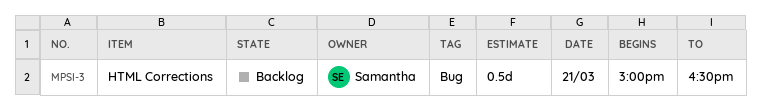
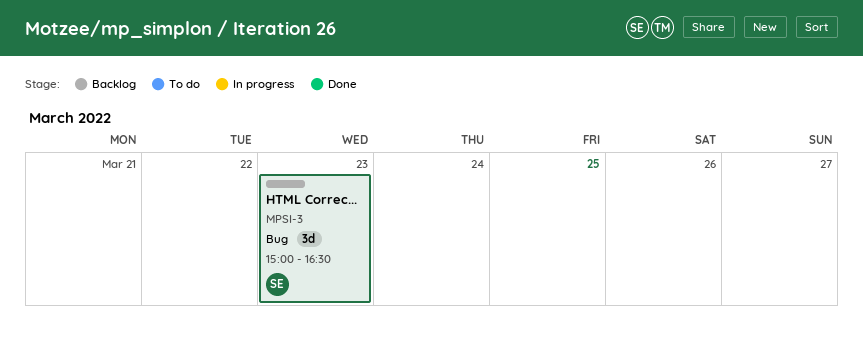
MPSI-3, estimate: 0.5d -> 3d
MPSI-3, day: Mar 21 -> Mar 23

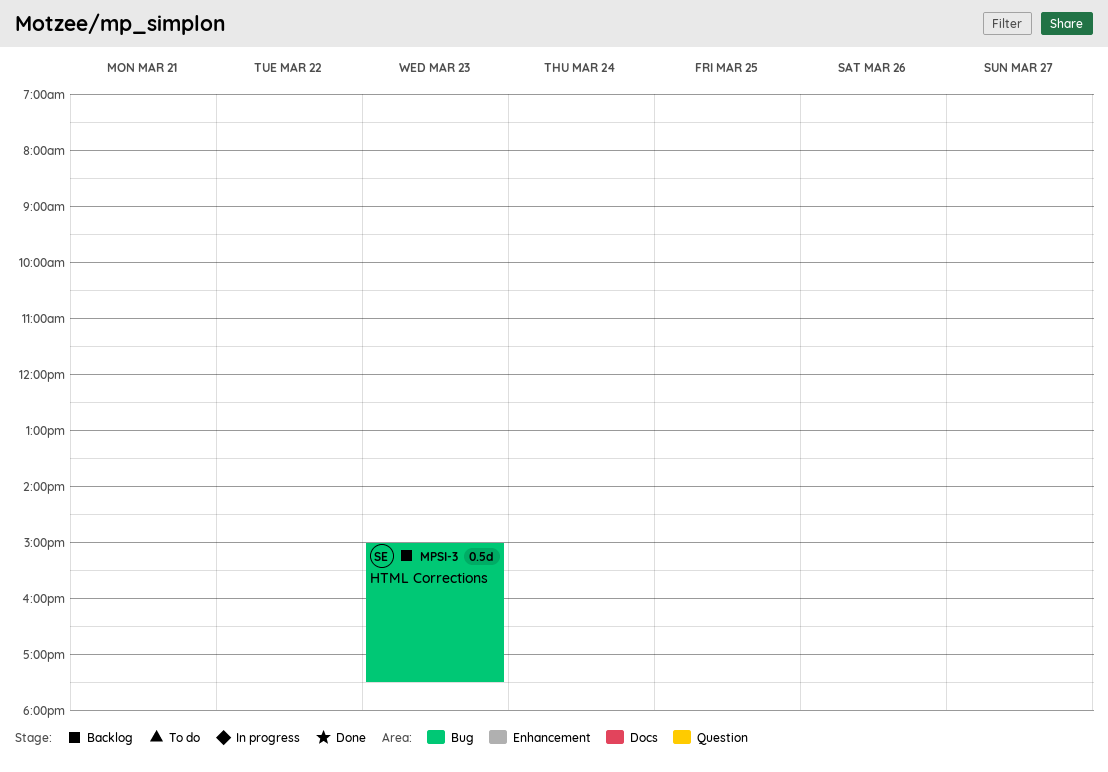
MPSI-3, estimate: 3d -> 0.5d
MPSI-3, ends: 16:30 -> 17:30

